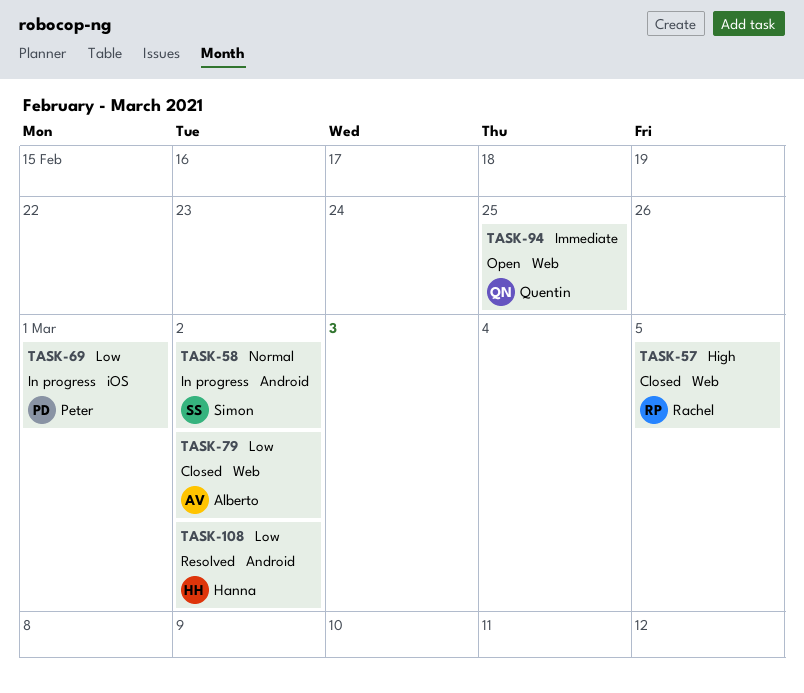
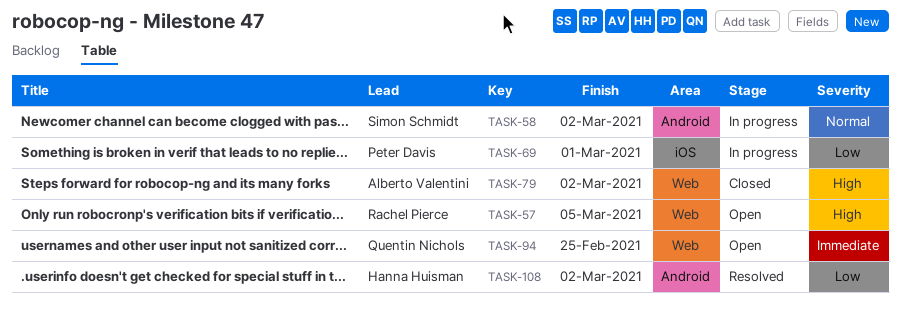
TASK-57, status: Closed -> Open
TASK-79, priority: Low -> High

